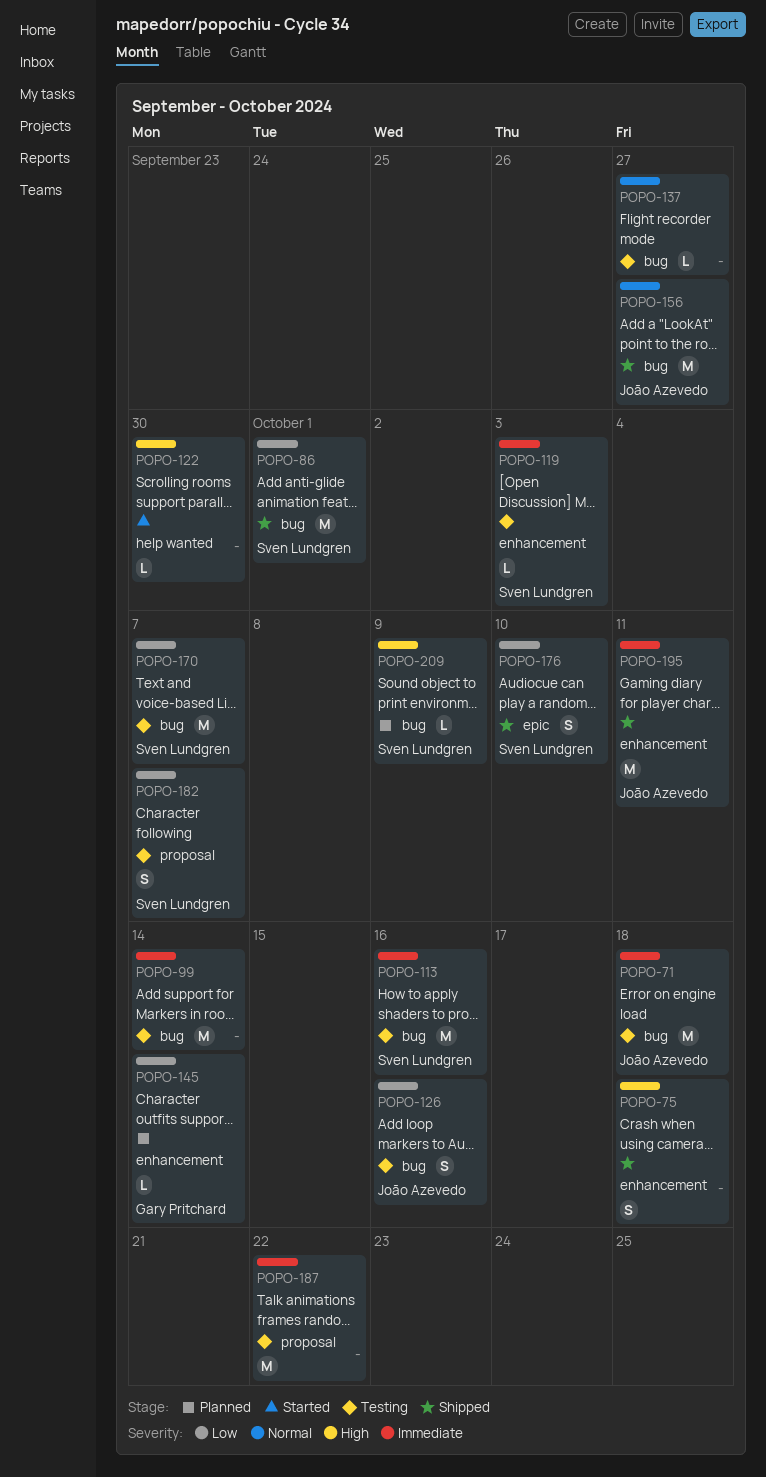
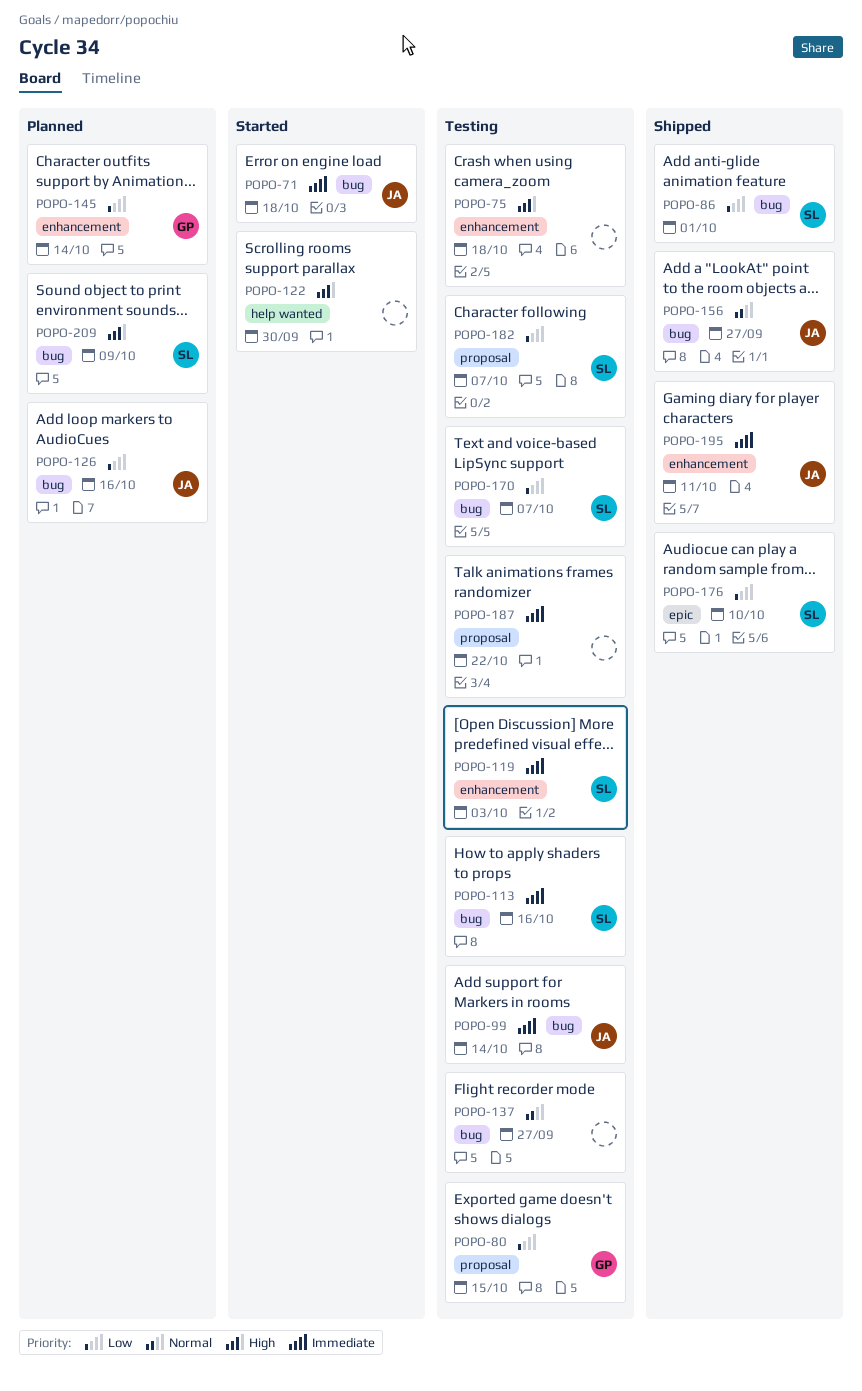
POPO-71, status: Testing -> Started
POPO-75, status: Shipped -> Testing
POPO-80: none -> present
POPO-99, owner: none -> João Azevedo
POPO-126, status: Testing -> Planned

